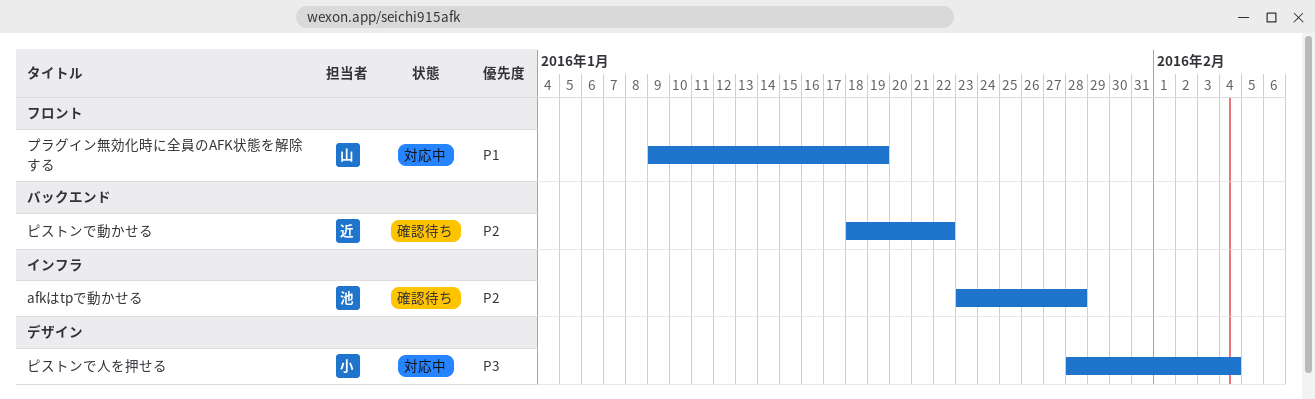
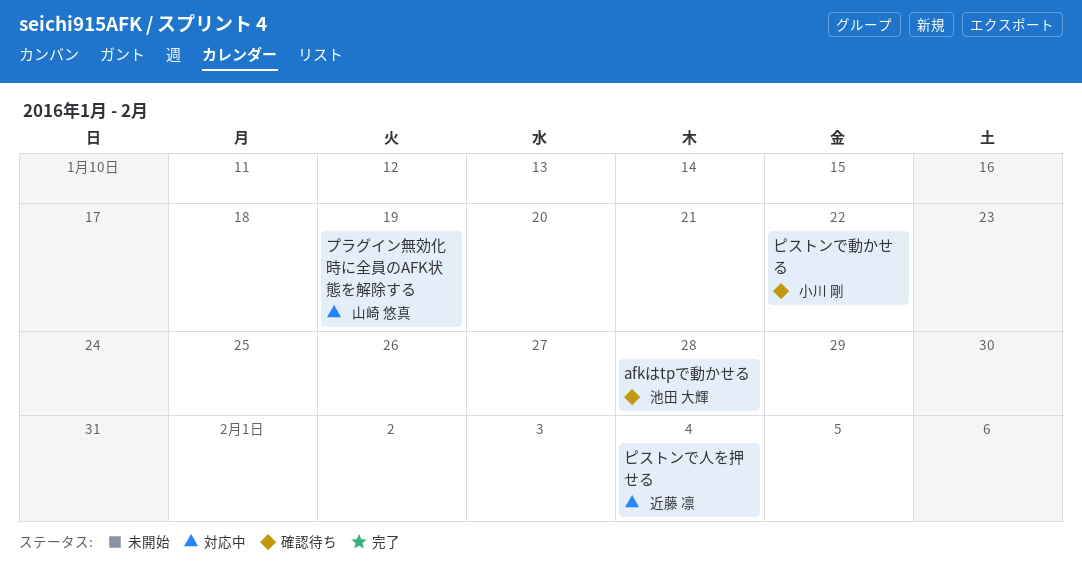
ピストンで人を押せる, owner: 小川 剛 -> 近藤 凛
ピストンで動かせる, owner: 近藤 凛 -> 小川 剛

